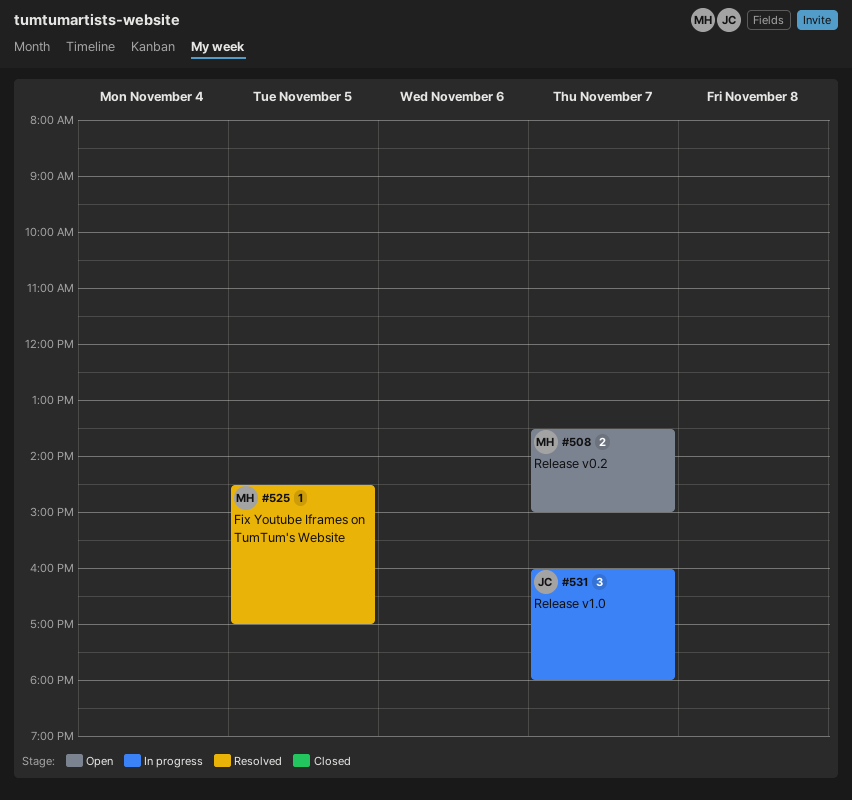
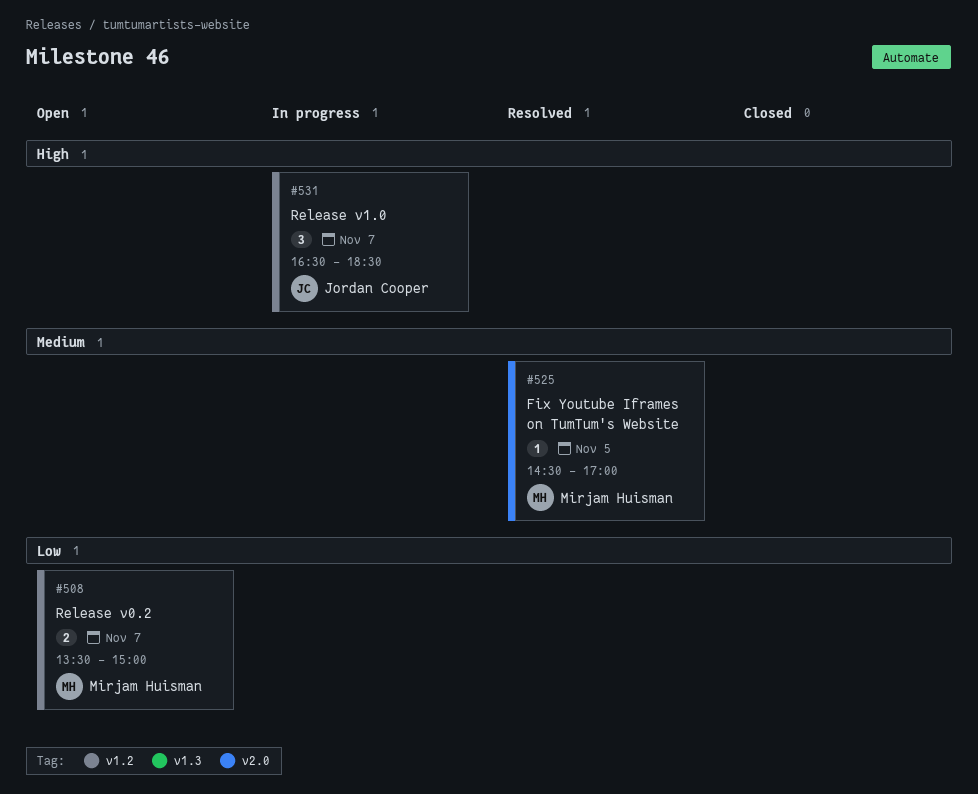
#531, begins: 16:00 -> 16:30
#531, ends: 18:00 -> 18:30

